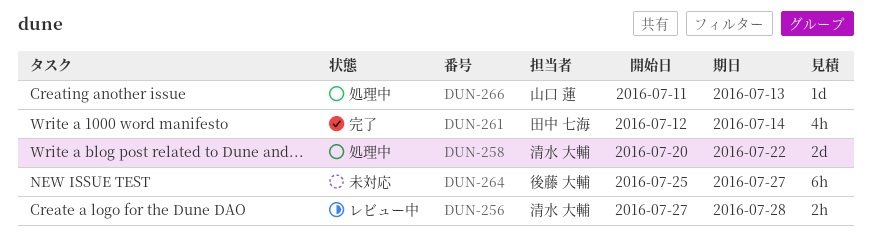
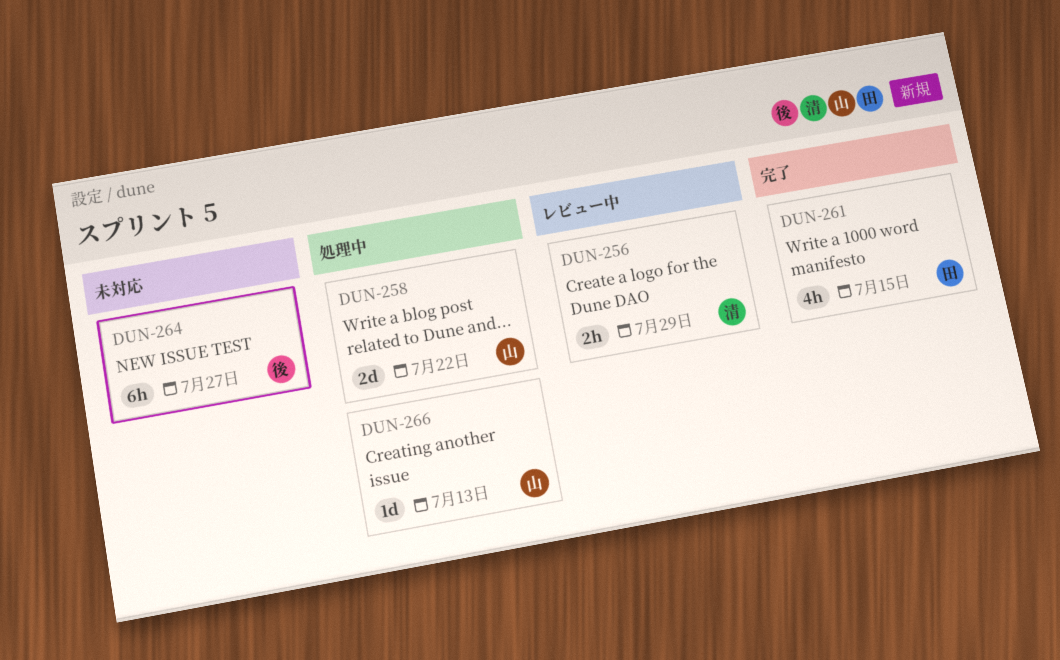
DUN-256, due: Jul 28 -> Jul 29
DUN-258, owner: 清水 大輔 -> 山口 蓮
DUN-261, due: Jul 14 -> Jul 15

